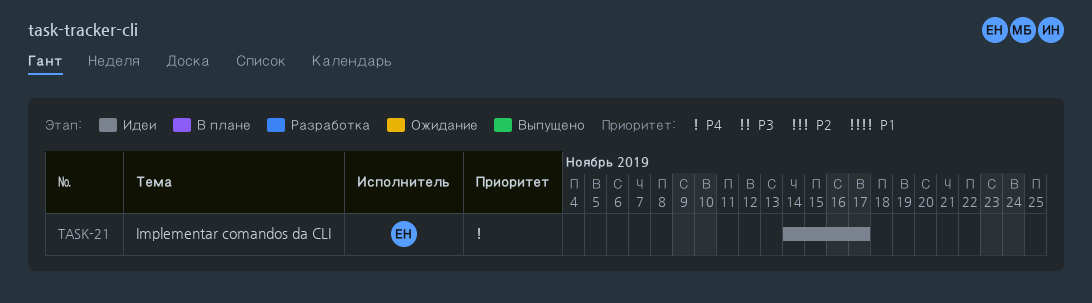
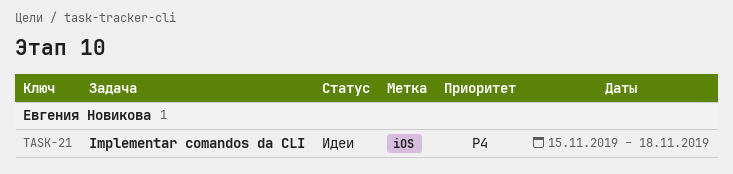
TASK-21, start: Nov 14 -> Nov 15
TASK-21, due: Nov 17 -> Nov 18

